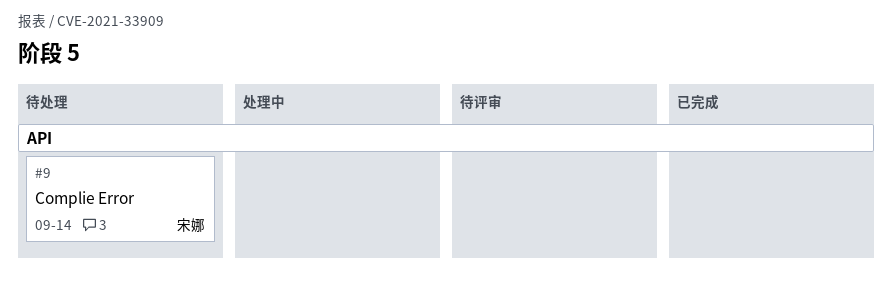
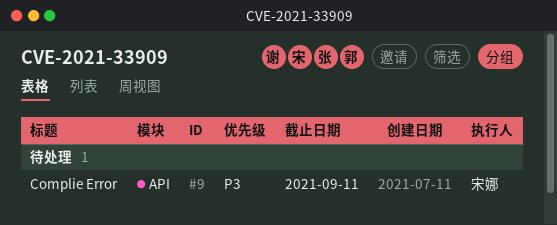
#9, due: Sep 14 -> Sep 11

